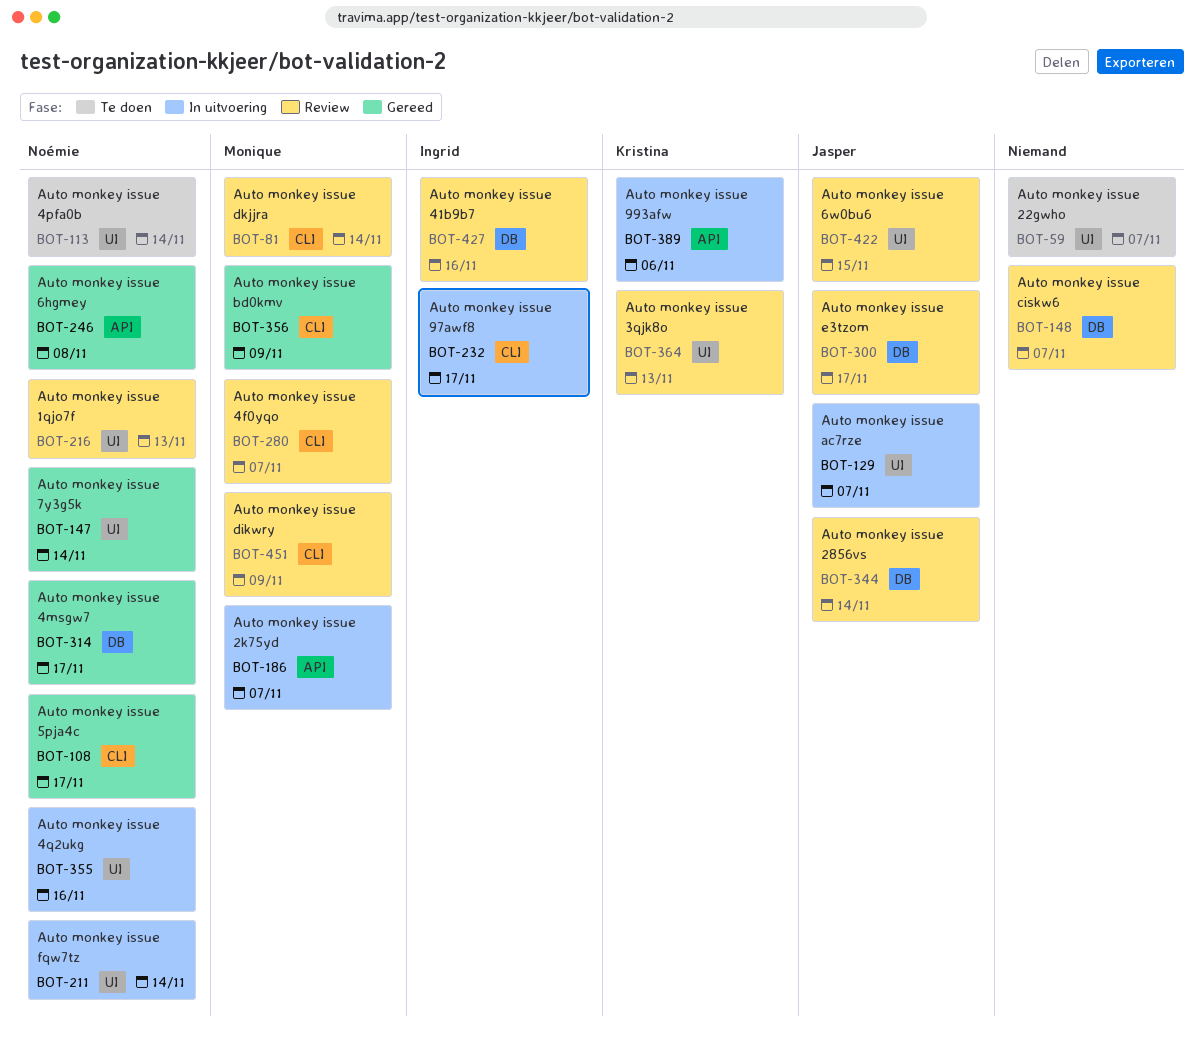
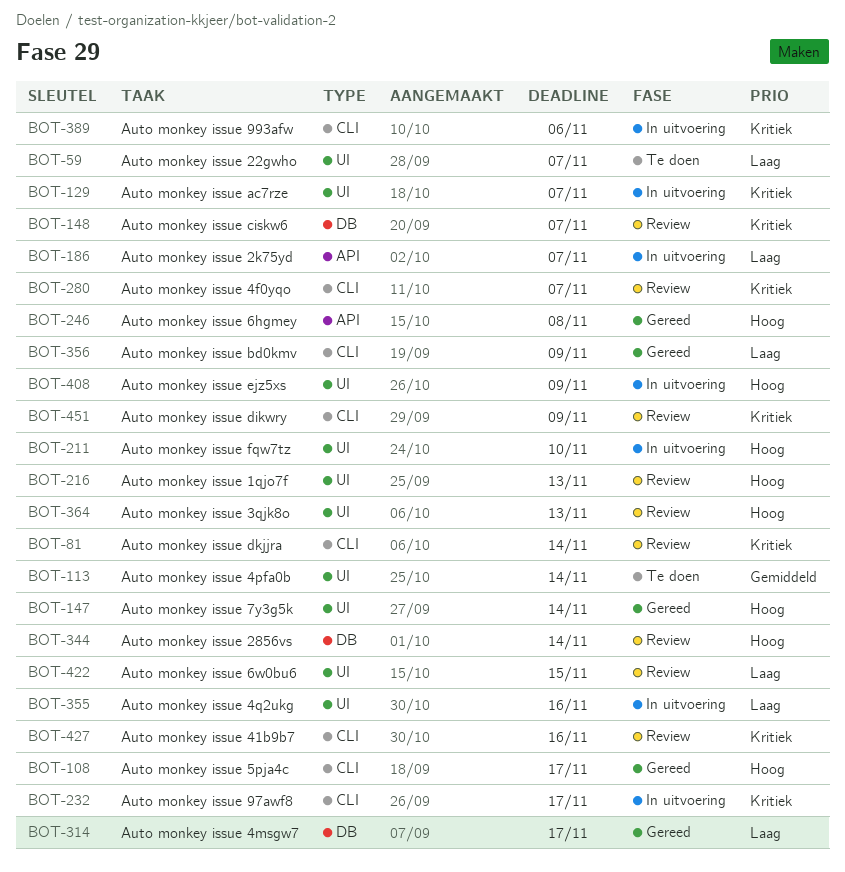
BOT-211, due: Nov 14 -> Nov 10
BOT-300: present -> none
BOT-389, label: API -> CLI
BOT-408: none -> present
BOT-427, label: DB -> CLI

